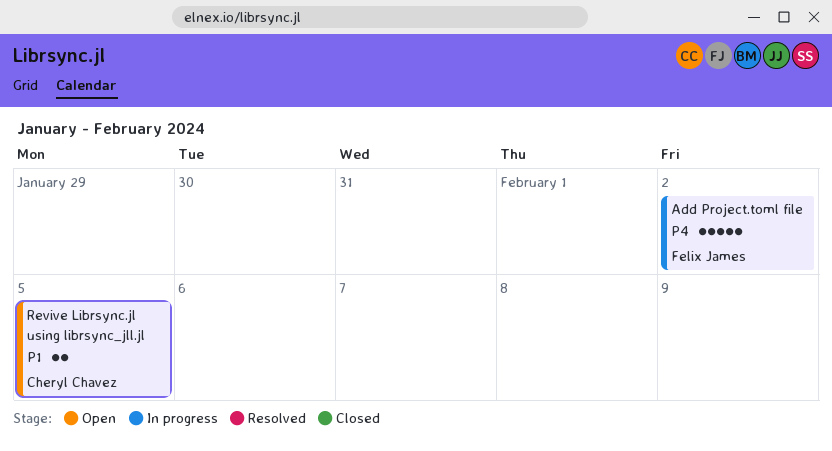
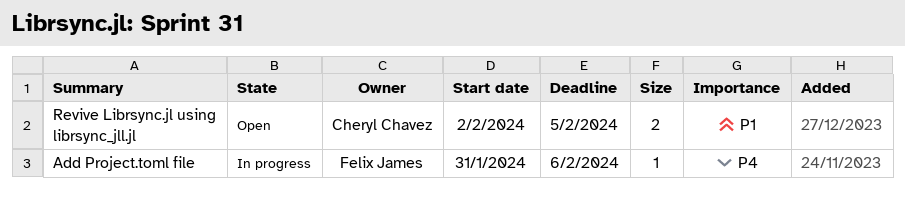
Add Project.toml file, estimate: 5 -> 1
Add Project.toml file, due: Feb 2 -> Feb 6

